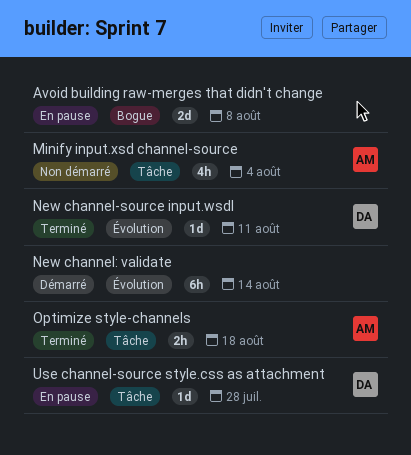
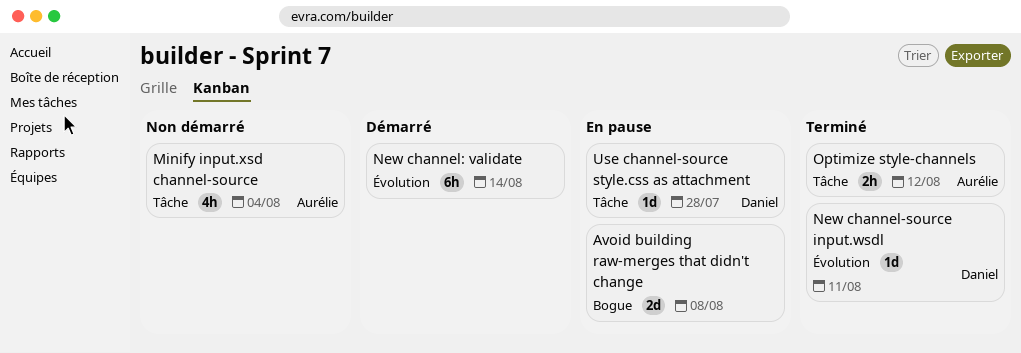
Optimize style-channels, due: Aug 18 -> Aug 12

